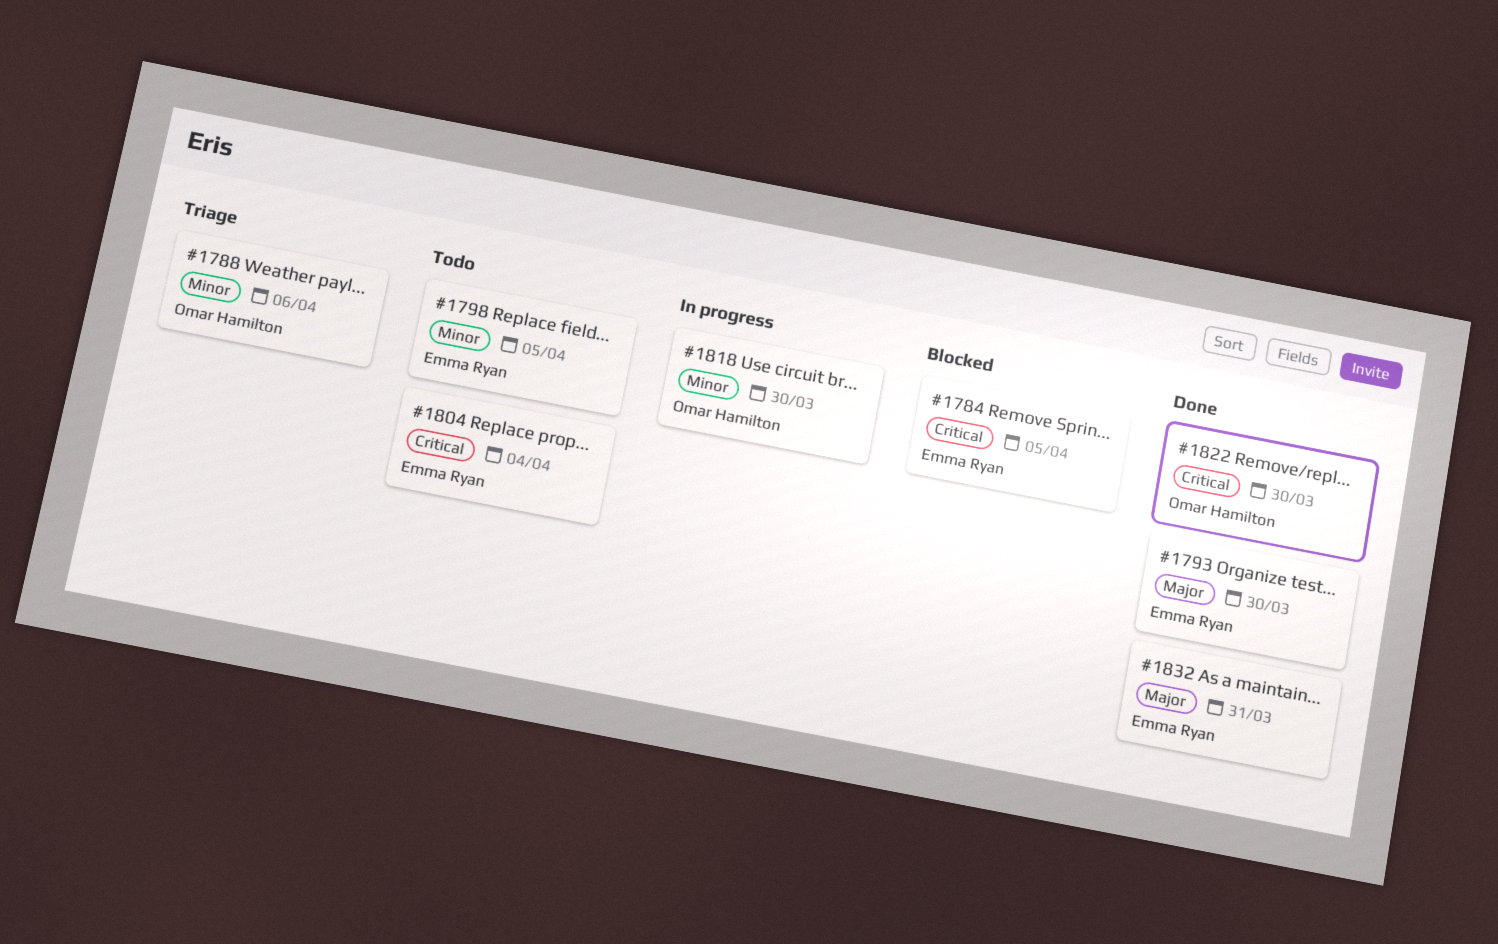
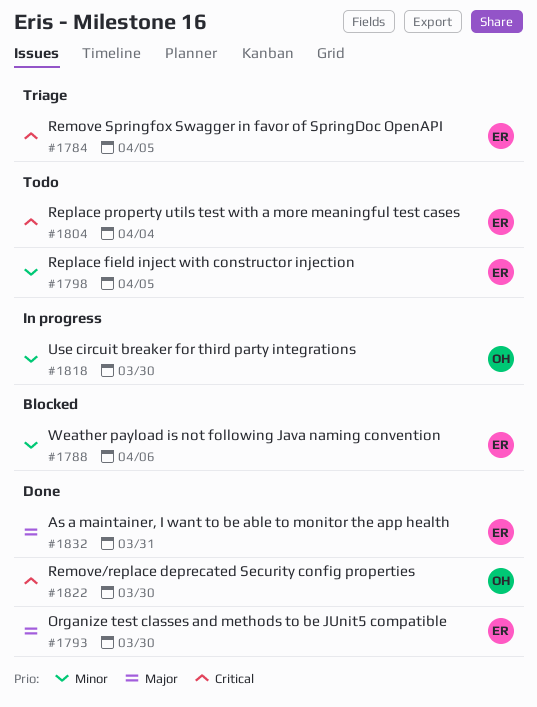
#1784, status: Blocked -> Triage
#1788, status: Triage -> Blocked
#1788, owner: Omar Hamilton -> Emma Ryan

